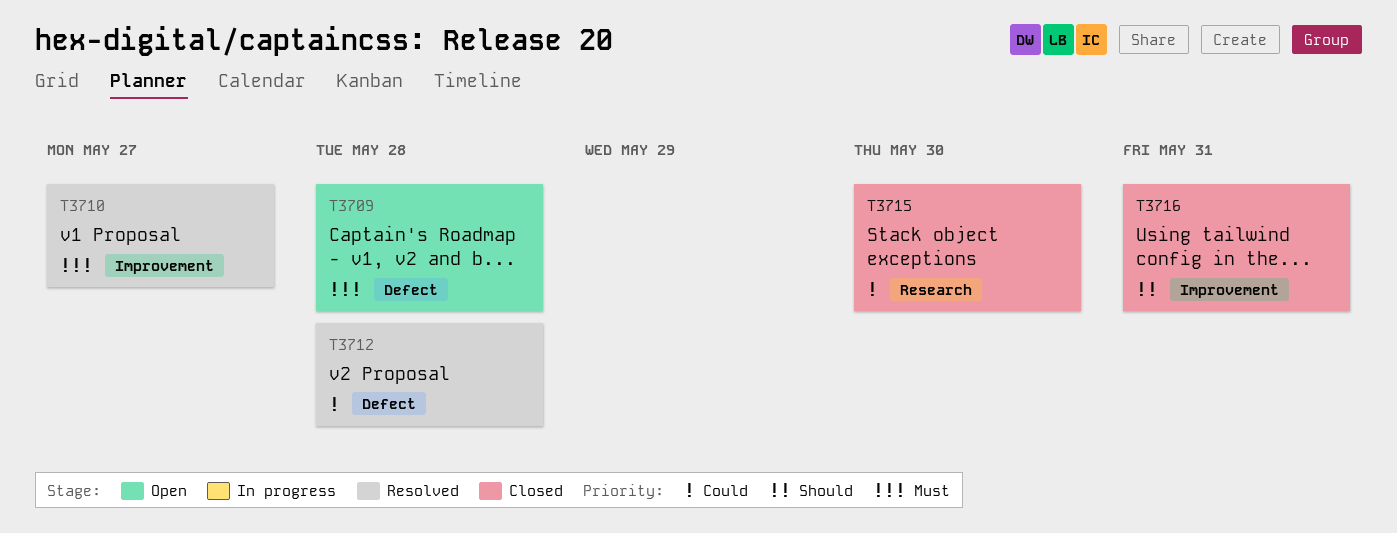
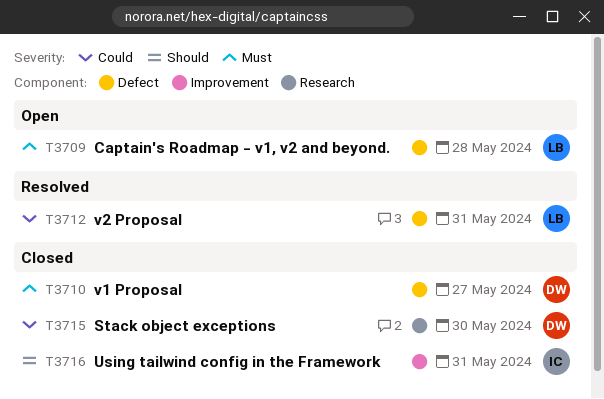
T3710, status: Resolved -> Closed
T3710, label: Improvement -> Defect
T3712, due: May 28 -> May 31

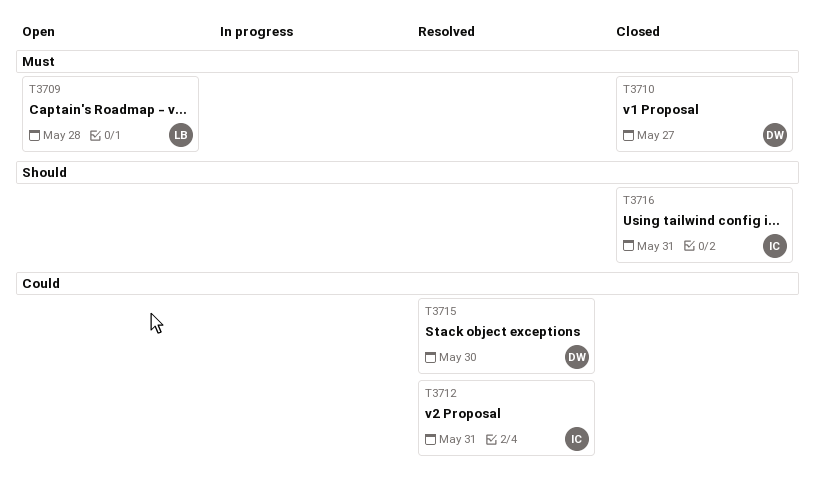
T3712, owner: LB -> IC
T3715, status: Closed -> Resolved

